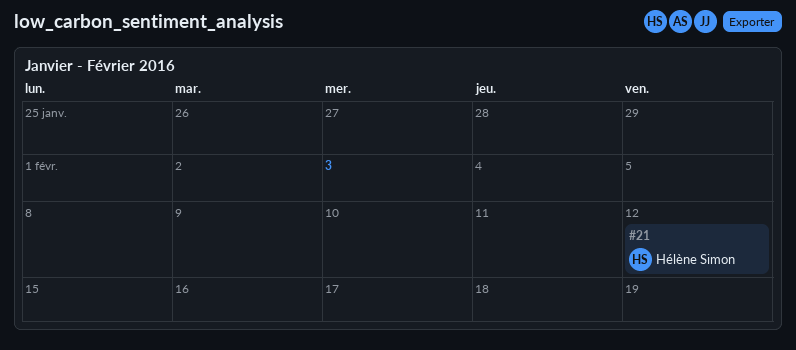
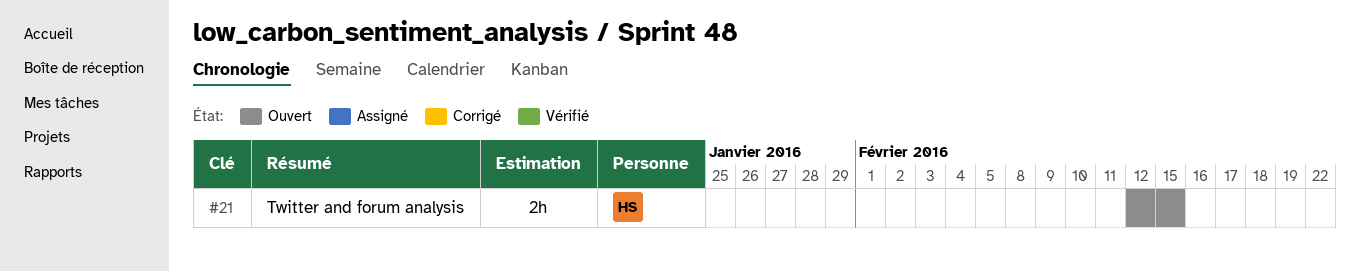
#21, due: Feb 12 -> Feb 15

